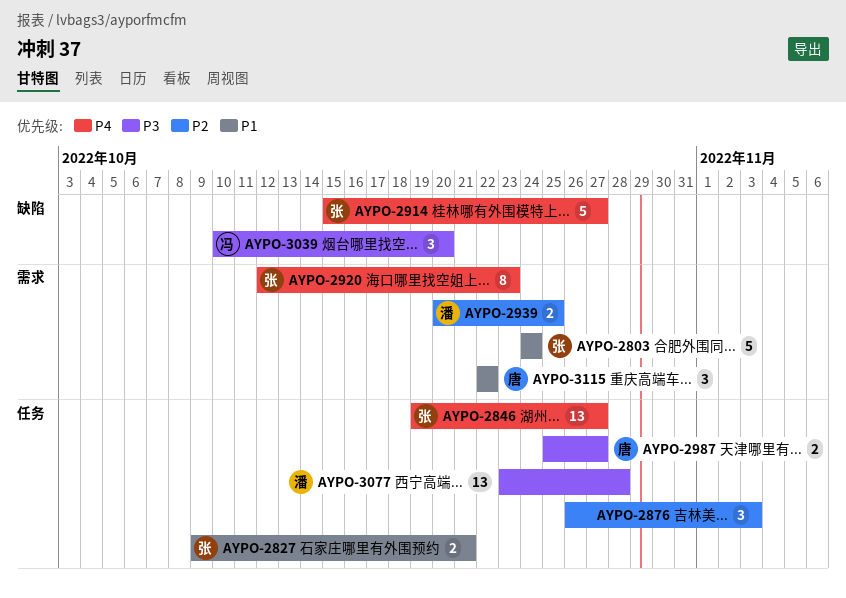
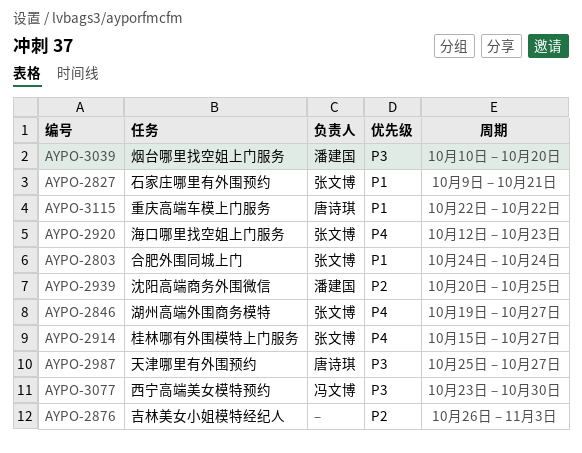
AYPO-3039, owner: 冯文博 -> 潘建国
AYPO-3077, owner: 潘建国 -> 冯文博
AYPO-3077, due: Oct 28 -> Oct 30

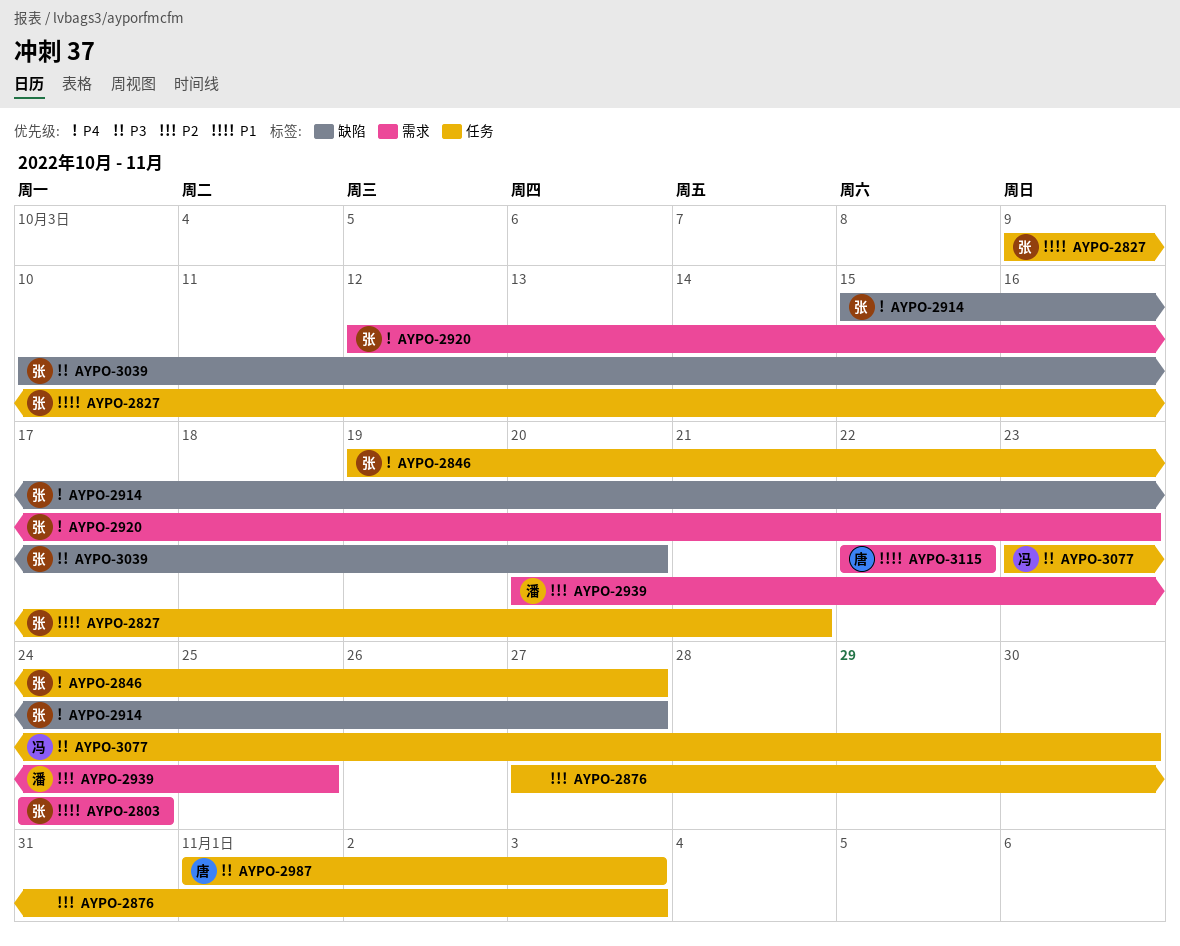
AYPO-2876, start: Oct 26 -> Oct 27
AYPO-2987, start: Oct 25 -> Nov 1
AYPO-2987, due: Oct 27 -> Nov 3
AYPO-3039, owner: 潘建国 -> 张文博

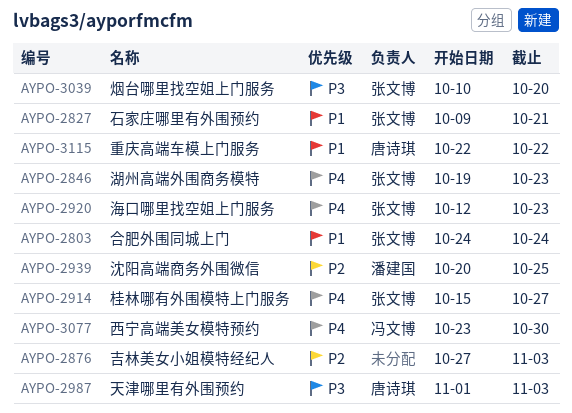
AYPO-2846, due: Oct 27 -> Oct 23
AYPO-3077, priority: P3 -> P4

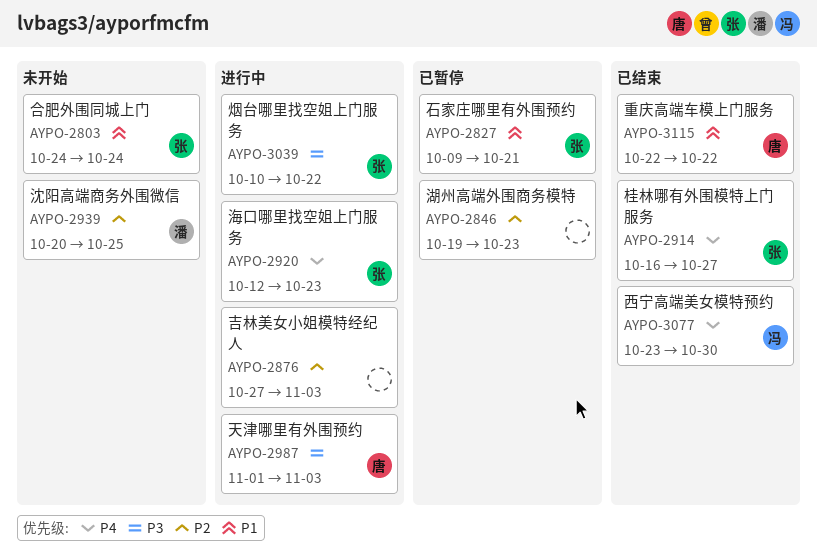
AYPO-2846, owner: 张文博 -> none
AYPO-2846, priority: P4 -> P2
AYPO-2914, start: Oct 15 -> Oct 16
AYPO-3039, due: Oct 20 -> Oct 22

